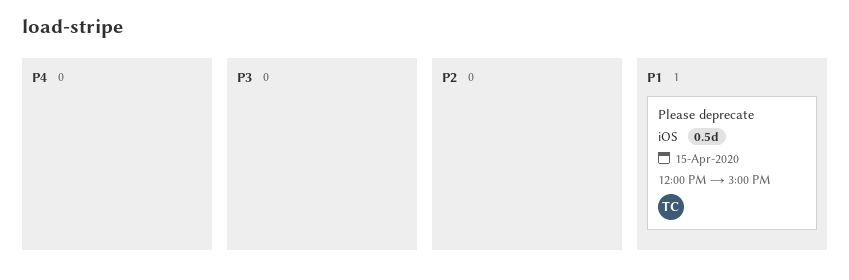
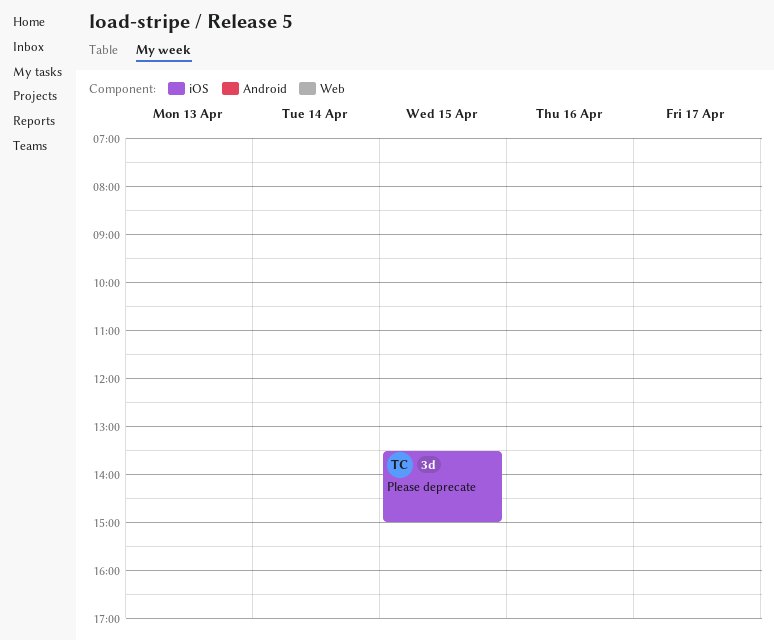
Please deprecate, estimate: 0.5d -> 3d
Please deprecate, begins: 12:00 -> 13:30

